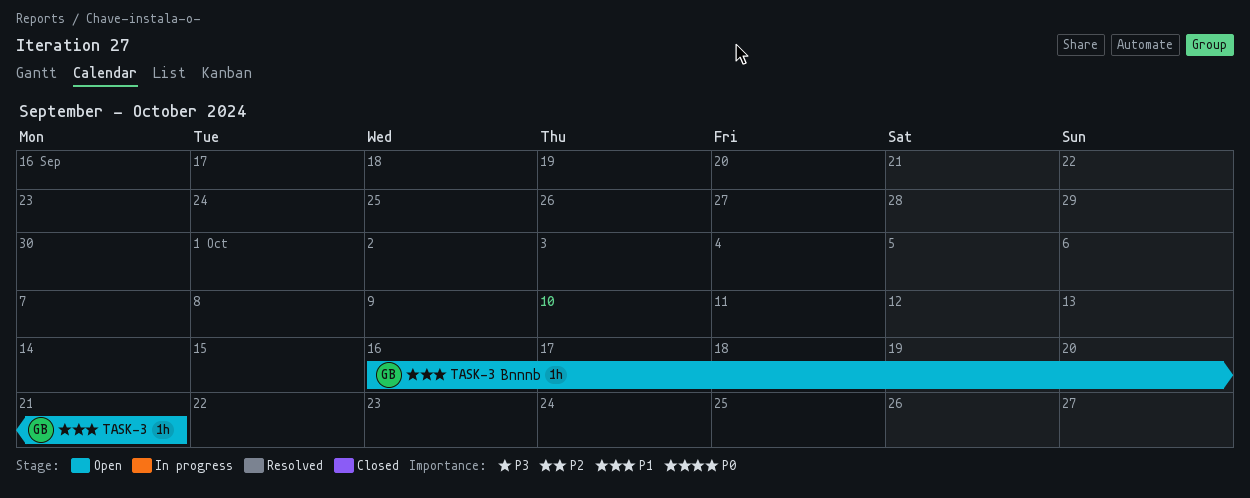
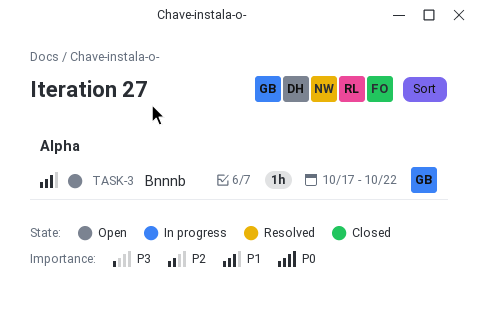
TASK-3, start: Oct 16 -> Oct 17
TASK-3, due: Oct 21 -> Oct 22

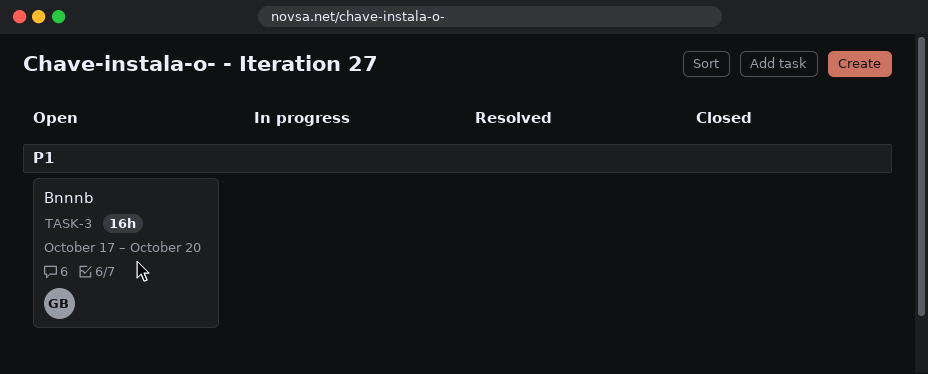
TASK-3, estimate: 1h -> 16h
TASK-3, due: Oct 22 -> Oct 20

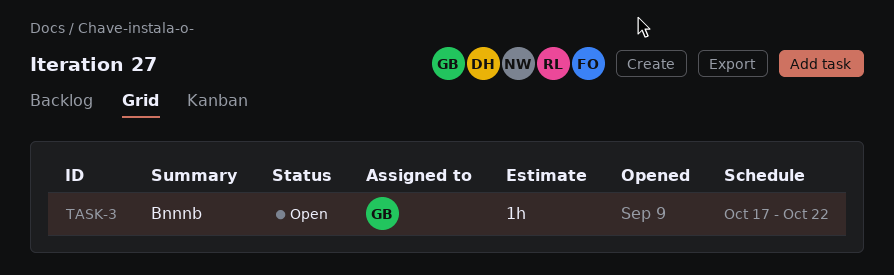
TASK-3, estimate: 16h -> 1h
TASK-3, due: Oct 20 -> Oct 22

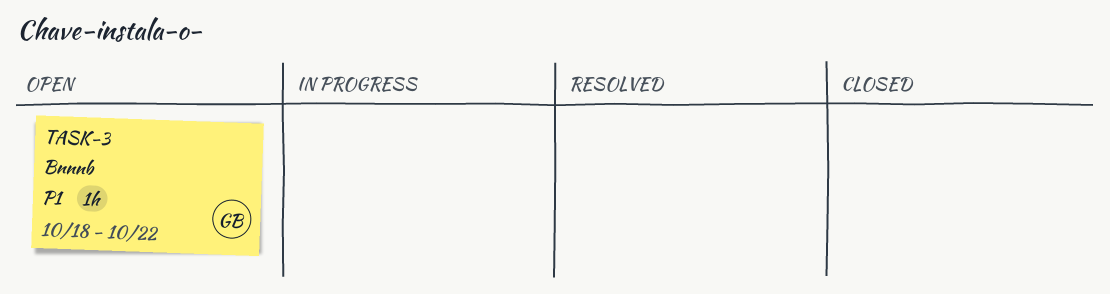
TASK-3, start: Oct 17 -> Oct 18

